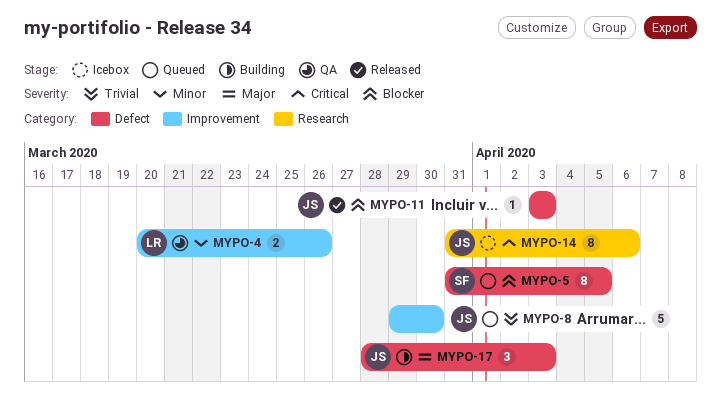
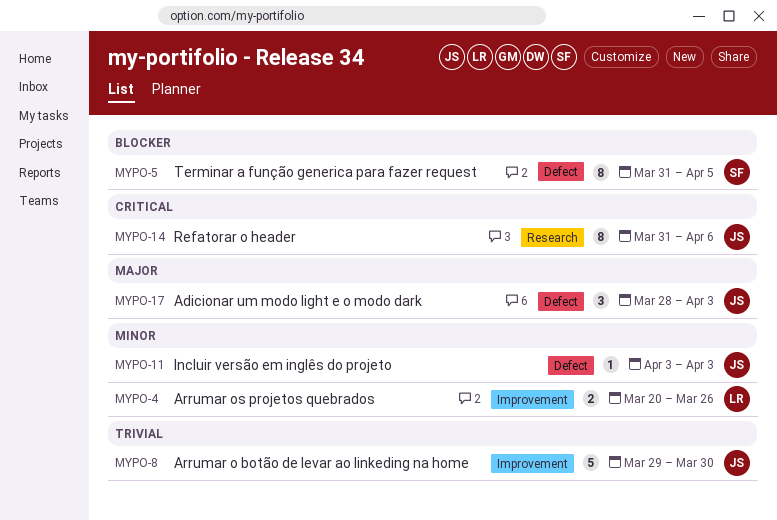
MYPO-11, priority: Blocker -> Minor

